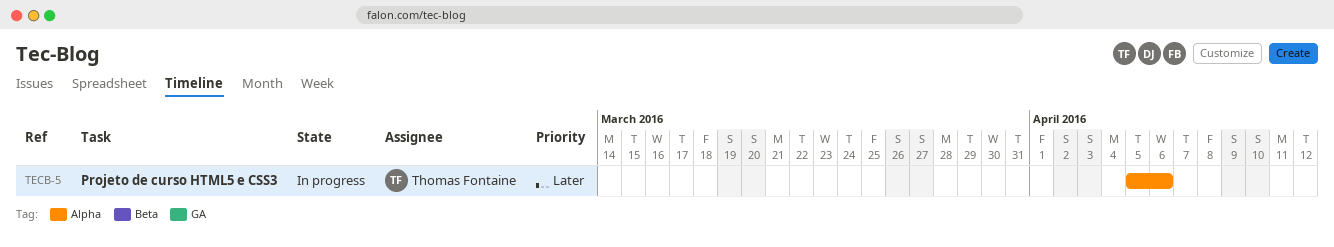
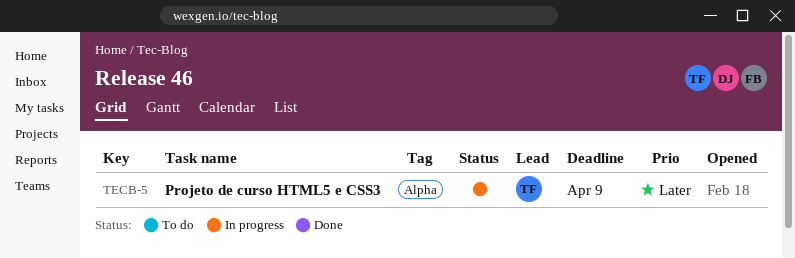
TECB-5, due: Apr 6 -> Apr 9

